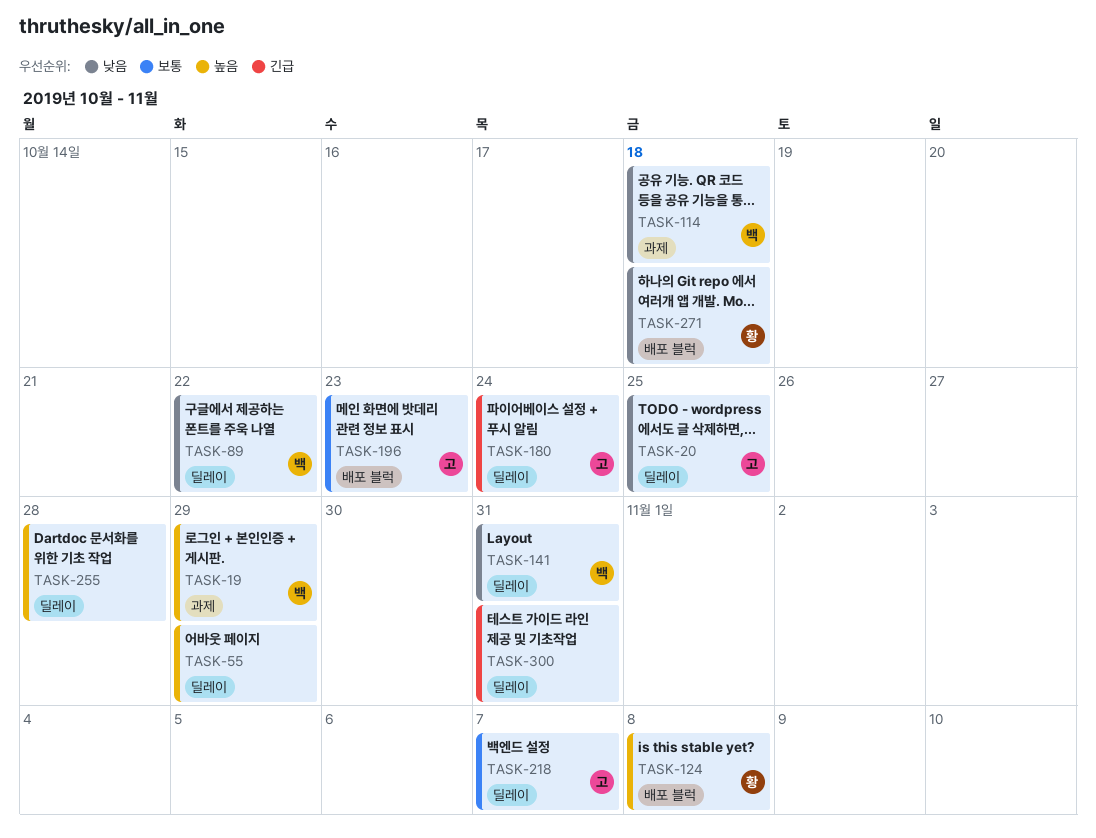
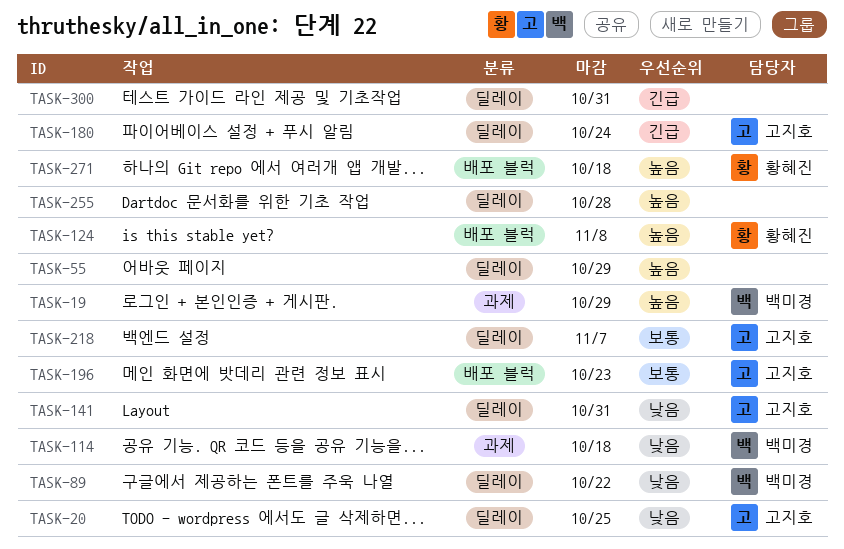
TASK-141, owner: 백미경 -> 고지호
TASK-271, priority: 낮음 -> 높음

